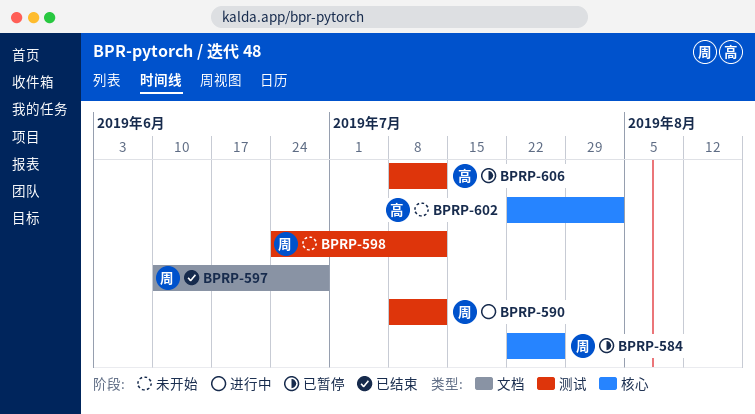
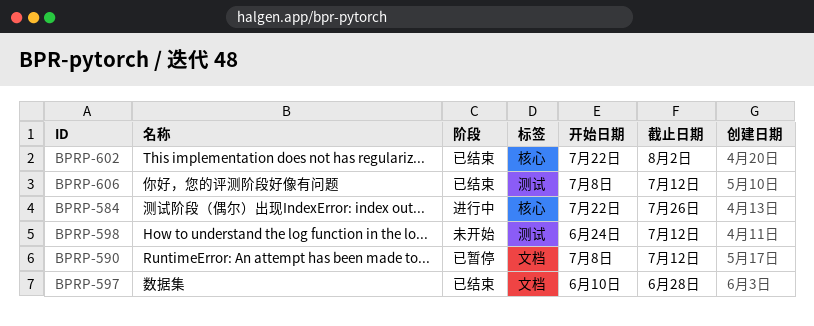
BPRP-584, status: 已暂停 -> 进行中
BPRP-590, status: 进行中 -> 已暂停
BPRP-590, label: 测试 -> 文档
BPRP-602, status: 未开始 -> 已结束
BPRP-606, status: 已暂停 -> 已结束

